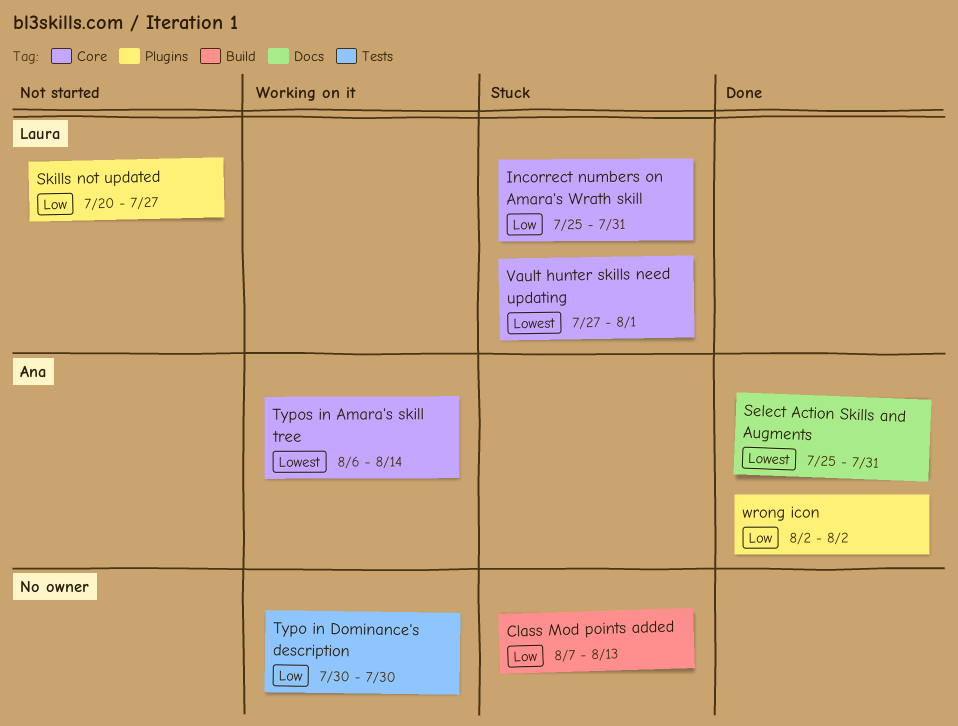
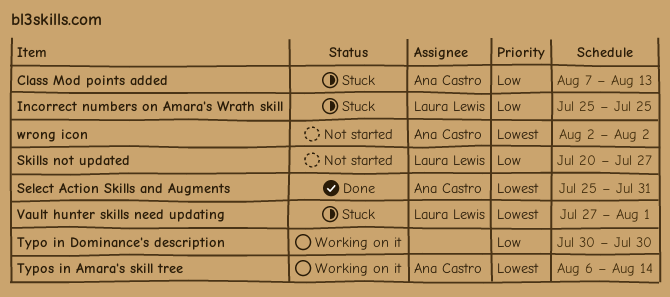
Class Mod points added, owner: none -> Ana Castro
Incorrect numbers on Amara's Wrath skill, due: Jul 31 -> Jul 25
wrong icon, status: Done -> Not started
wrong icon, priority: Low -> Lowest

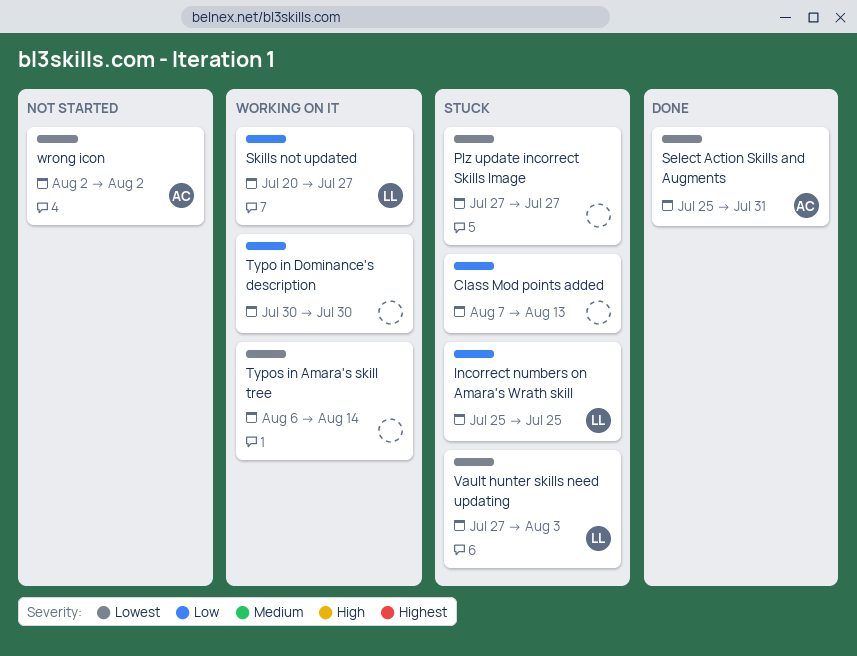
Class Mod points added, owner: Ana Castro -> none
Plz update incorrect Skills Image: none -> present
Skills not updated, status: Not started -> Working on it
Typos in Amara's skill tree, owner: Ana Castro -> none
Vault hunter skills need updating, due: Aug 1 -> Aug 3

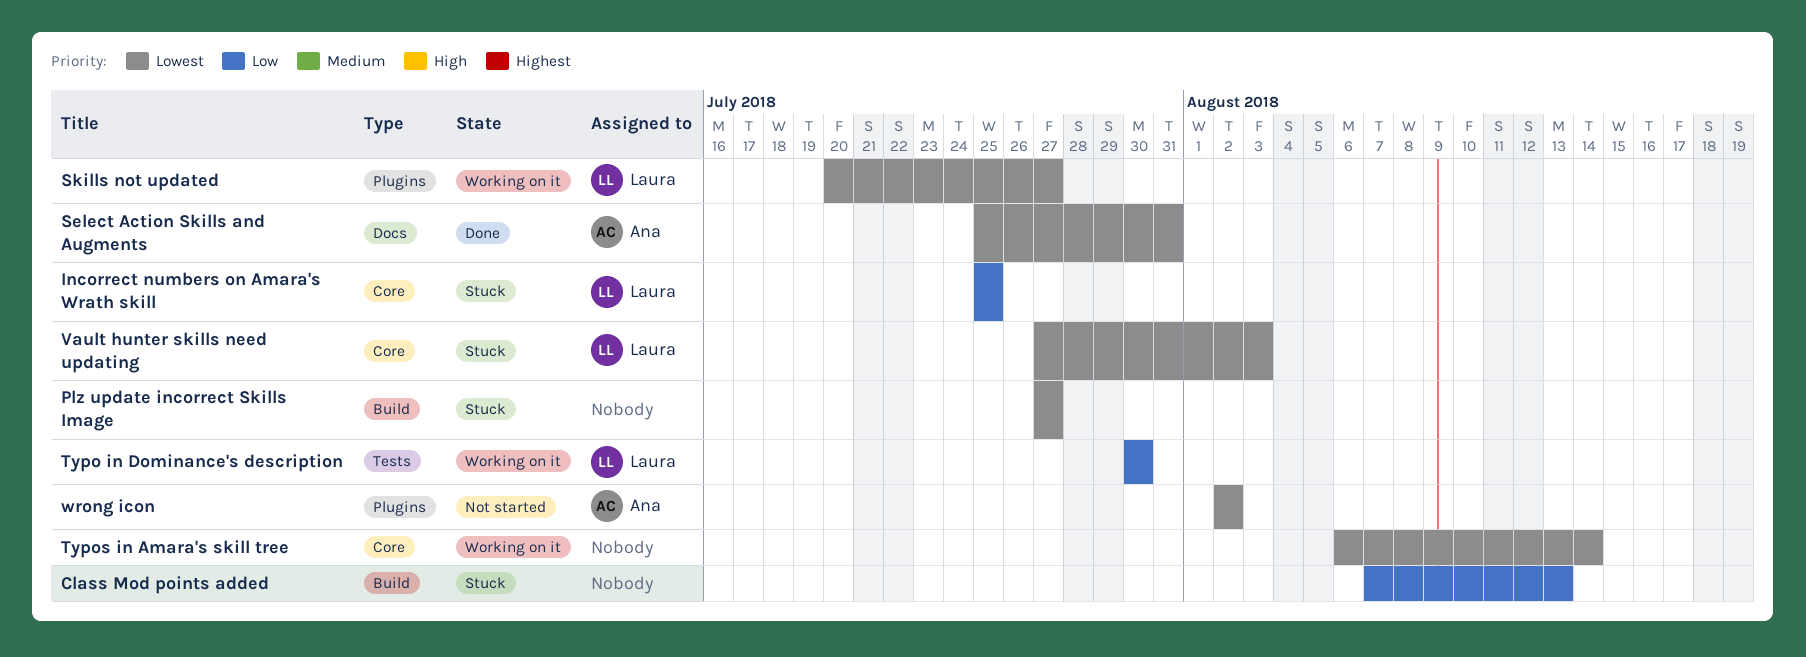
Skills not updated, priority: Low -> Lowest
Typo in Dominance's description, owner: none -> Laura

